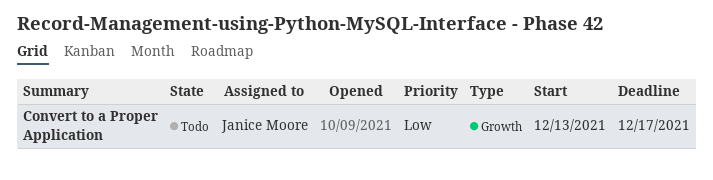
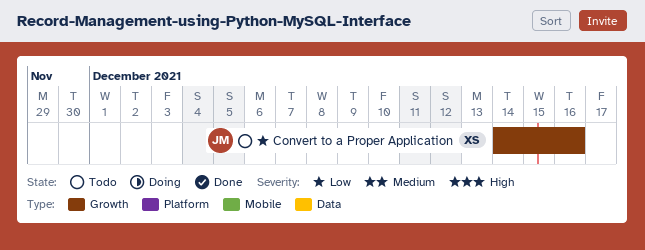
Convert to a Proper Application, start: Dec 13 -> Dec 14
Convert to a Proper Application, due: Dec 17 -> Dec 16

